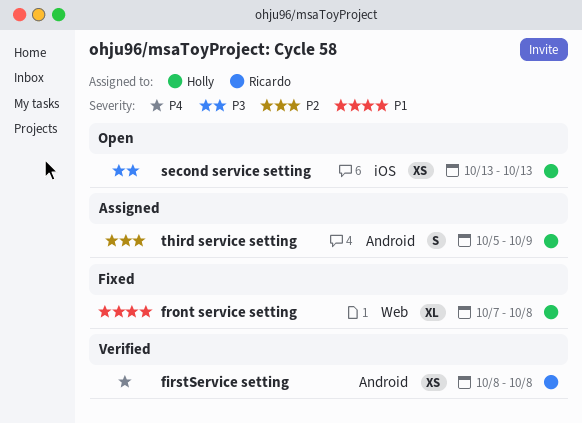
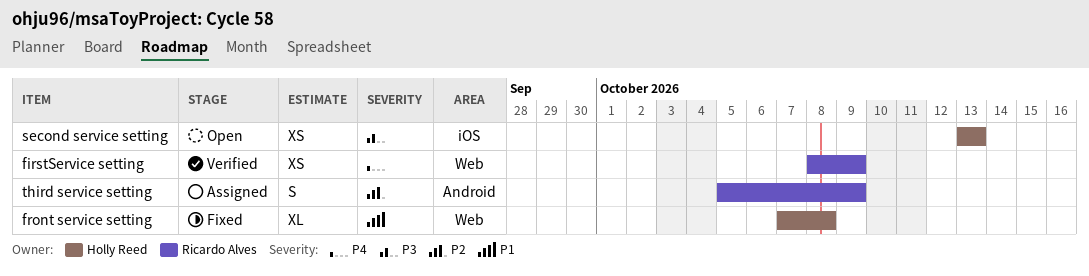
firstService setting, label: Android -> Web
firstService setting, due: Oct 8 -> Oct 9
third service setting, owner: Holly Reed -> Ricardo Alves

